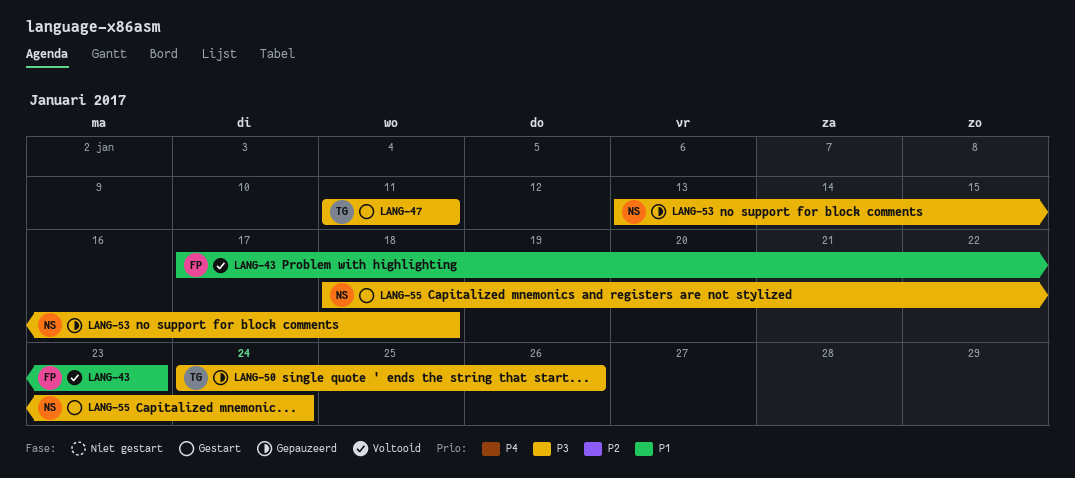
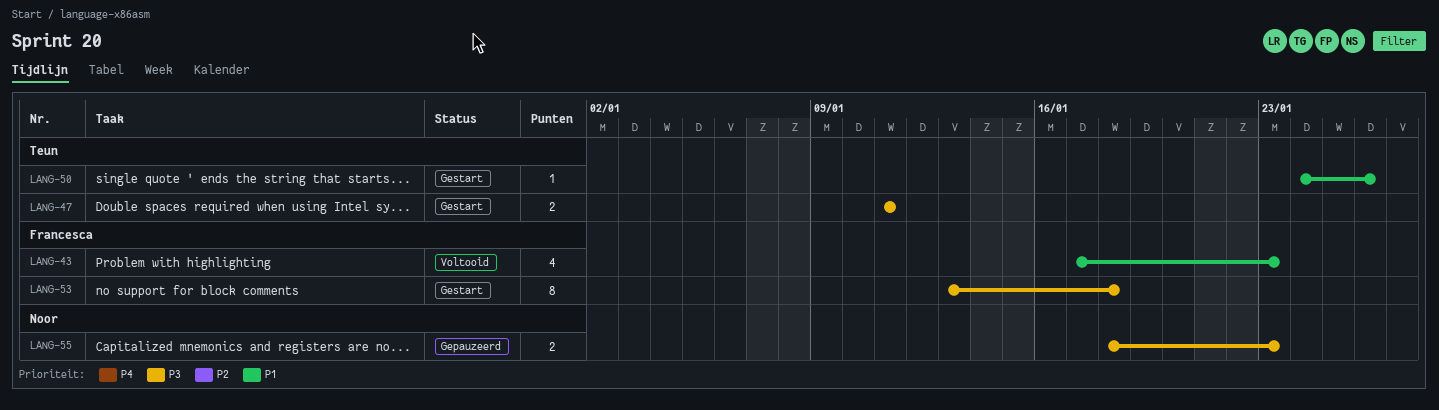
LANG-50, status: Gepauzeerd -> Gestart
LANG-50, priority: P3 -> P1
LANG-53, status: Gepauzeerd -> Gestart
LANG-53, owner: Noor -> Francesca
LANG-55, status: Gestart -> Gepauzeerd
LANG-55, due: Jan 24 -> Jan 23

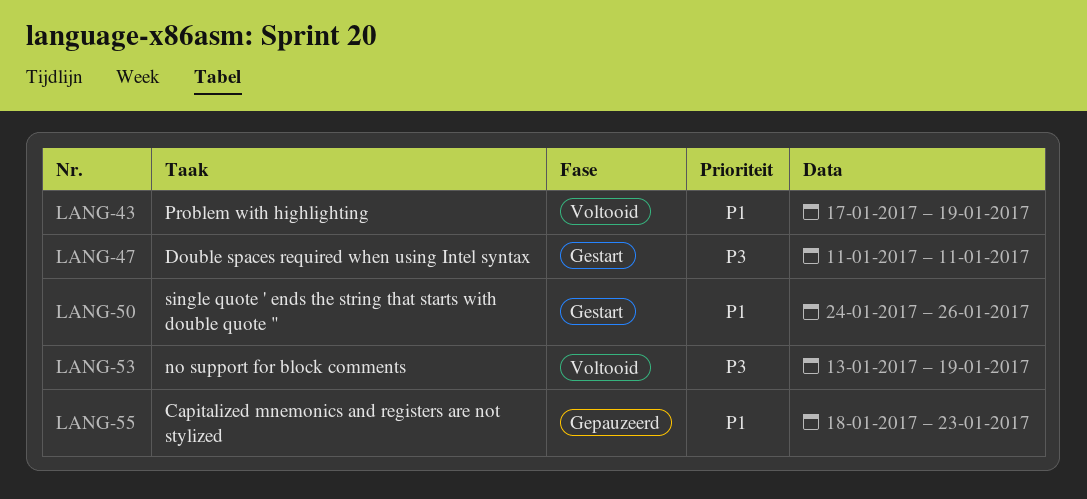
LANG-43, due: Jan 23 -> Jan 19
LANG-53, status: Gestart -> Voltooid
LANG-53, due: Jan 18 -> Jan 19
LANG-55, priority: P3 -> P1

